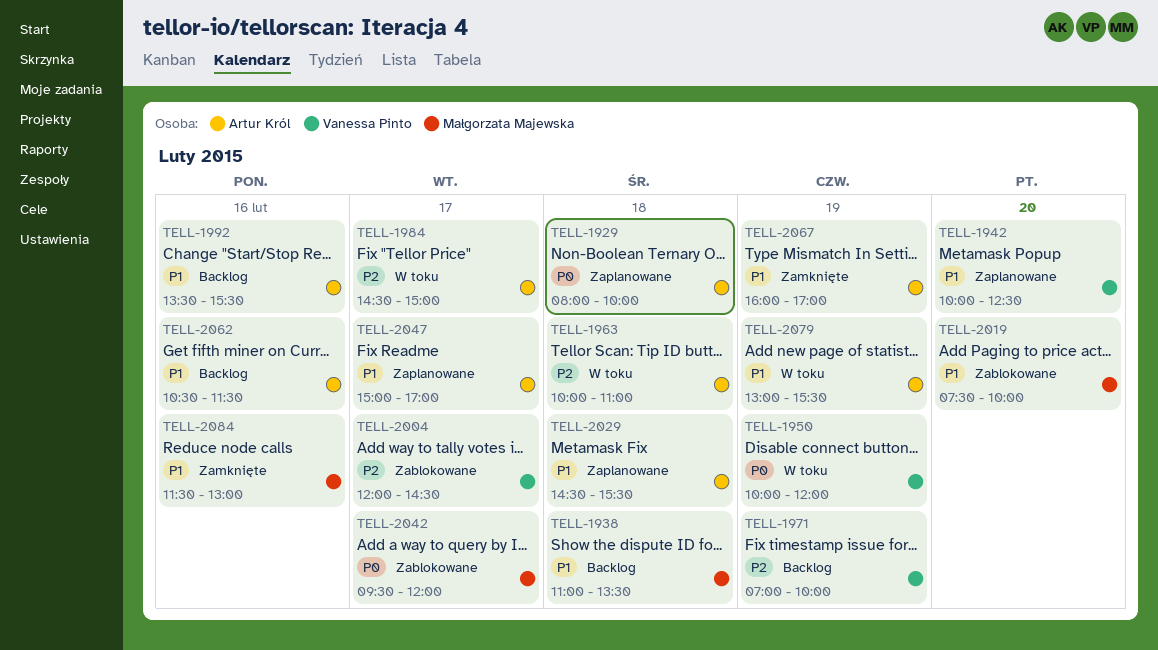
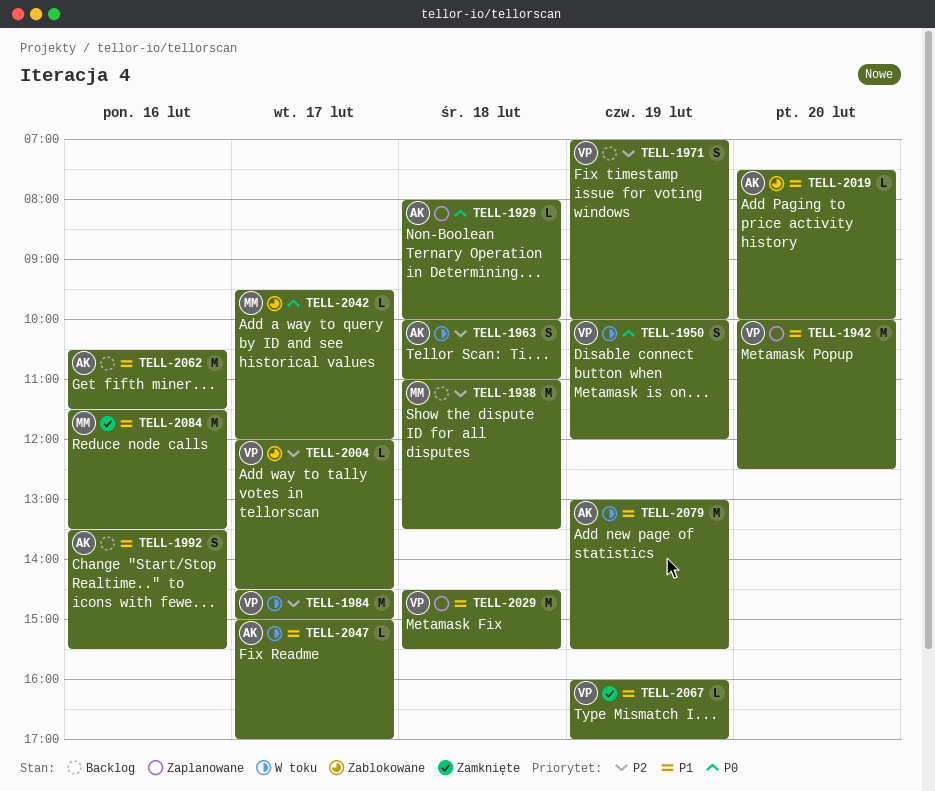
TELL-1938, priority: P1 -> P2
TELL-1984, owner: Artur Król -> Vanessa Pinto
TELL-2019, owner: Małgorzata Majewska -> Artur Król
TELL-2029, owner: Artur Król -> Vanessa Pinto
TELL-2047, status: Zaplanowane -> W toku
TELL-2067, owner: Artur Król -> Vanessa Pinto
TELL-2084, ends: 13:00 -> 13:30

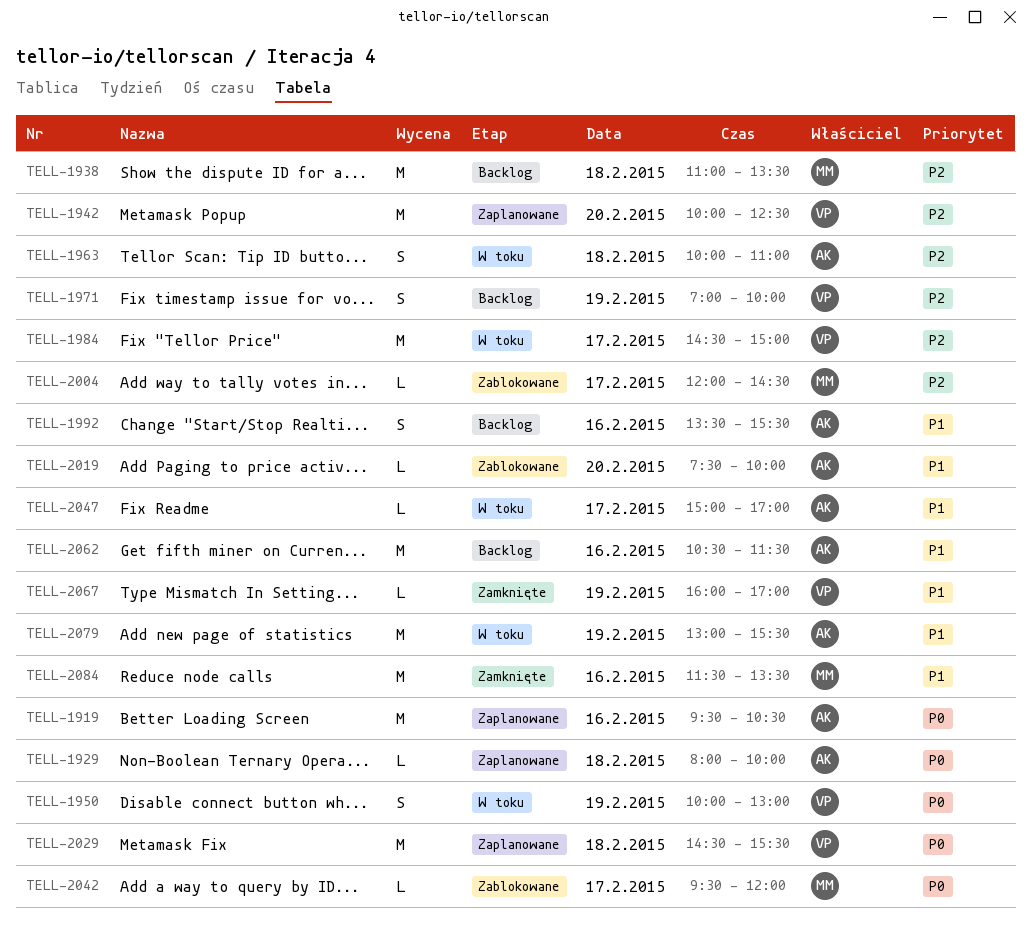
TELL-1919: none -> present
TELL-1942, priority: P1 -> P2
TELL-1950, ends: 12:00 -> 13:00
TELL-2004, owner: VP -> MM
TELL-2029, priority: P1 -> P0

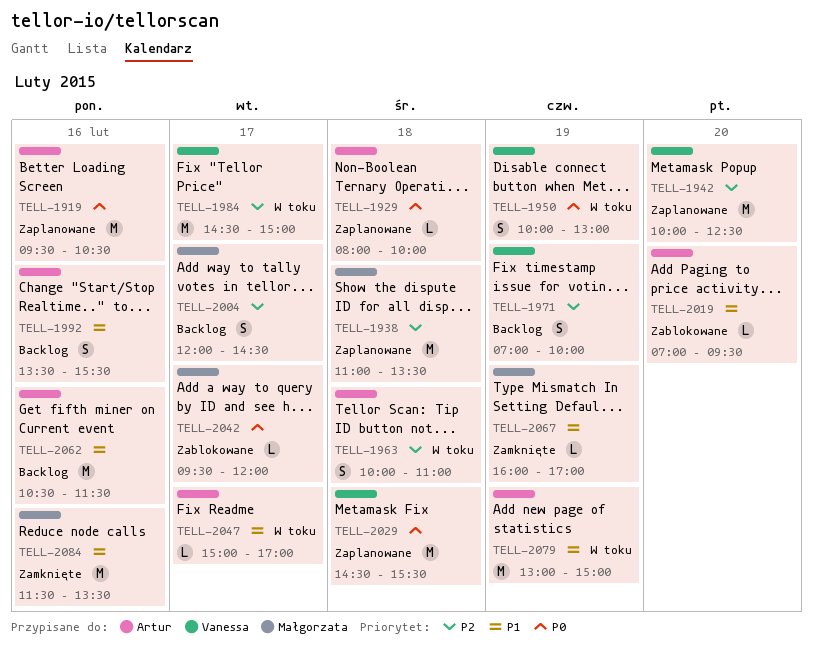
TELL-1938, status: Backlog -> Zaplanowane
TELL-2004, status: Zablokowane -> Backlog
TELL-2004, estimate: L -> S
TELL-2019, begins: 07:30 -> 07:00
TELL-2019, ends: 10:00 -> 09:30
TELL-2067, owner: Vanessa -> Małgorzata
TELL-2079, ends: 15:30 -> 15:00

